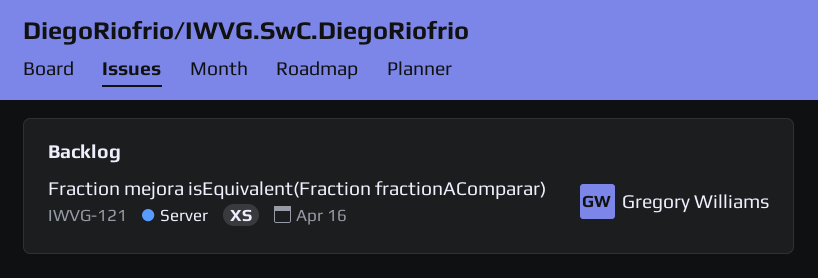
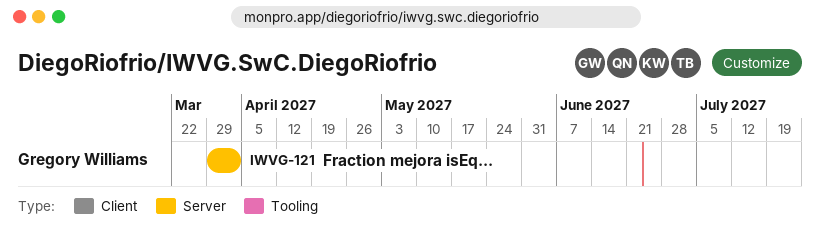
IWVG-121, due: Apr 16 -> Apr 2

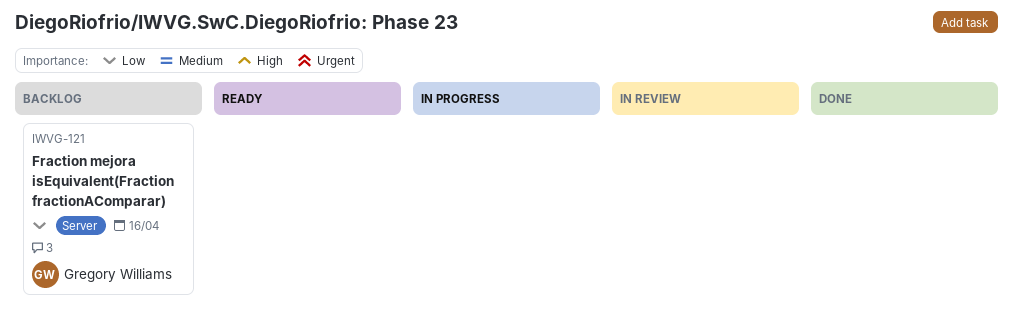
IWVG-121, due: Apr 2 -> Apr 16

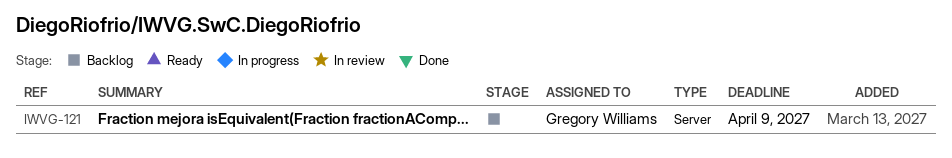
IWVG-121, due: Apr 16 -> Apr 9

